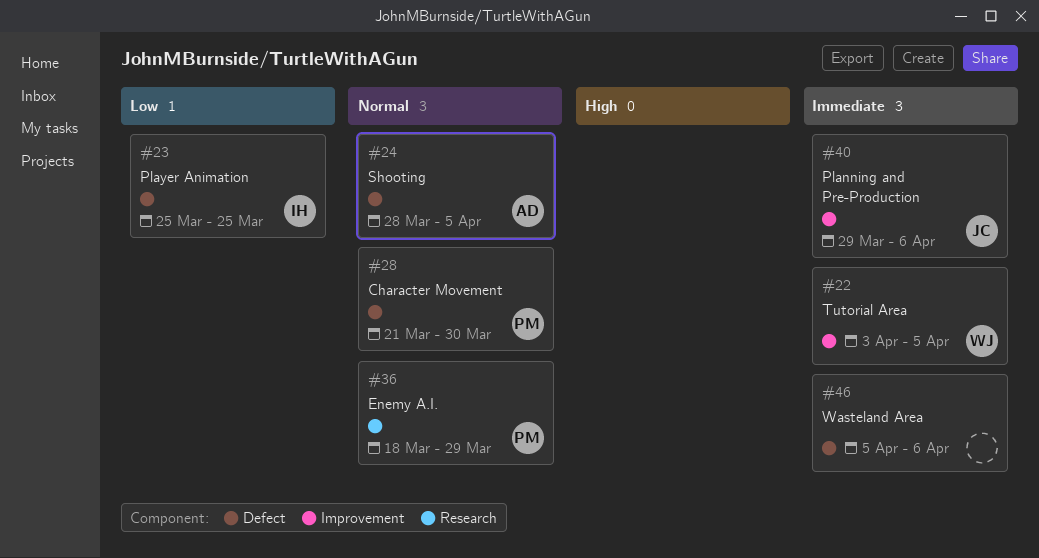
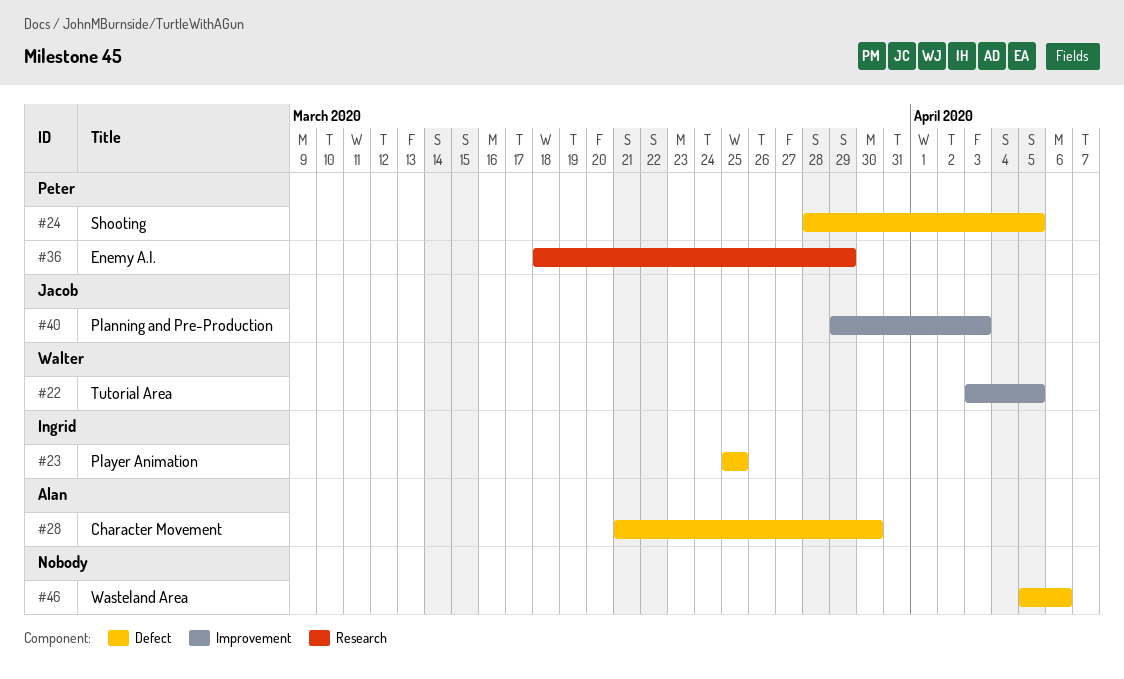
#24, owner: Alan -> Peter
#28, owner: Peter -> Alan
#40, due: Apr 6 -> Apr 3

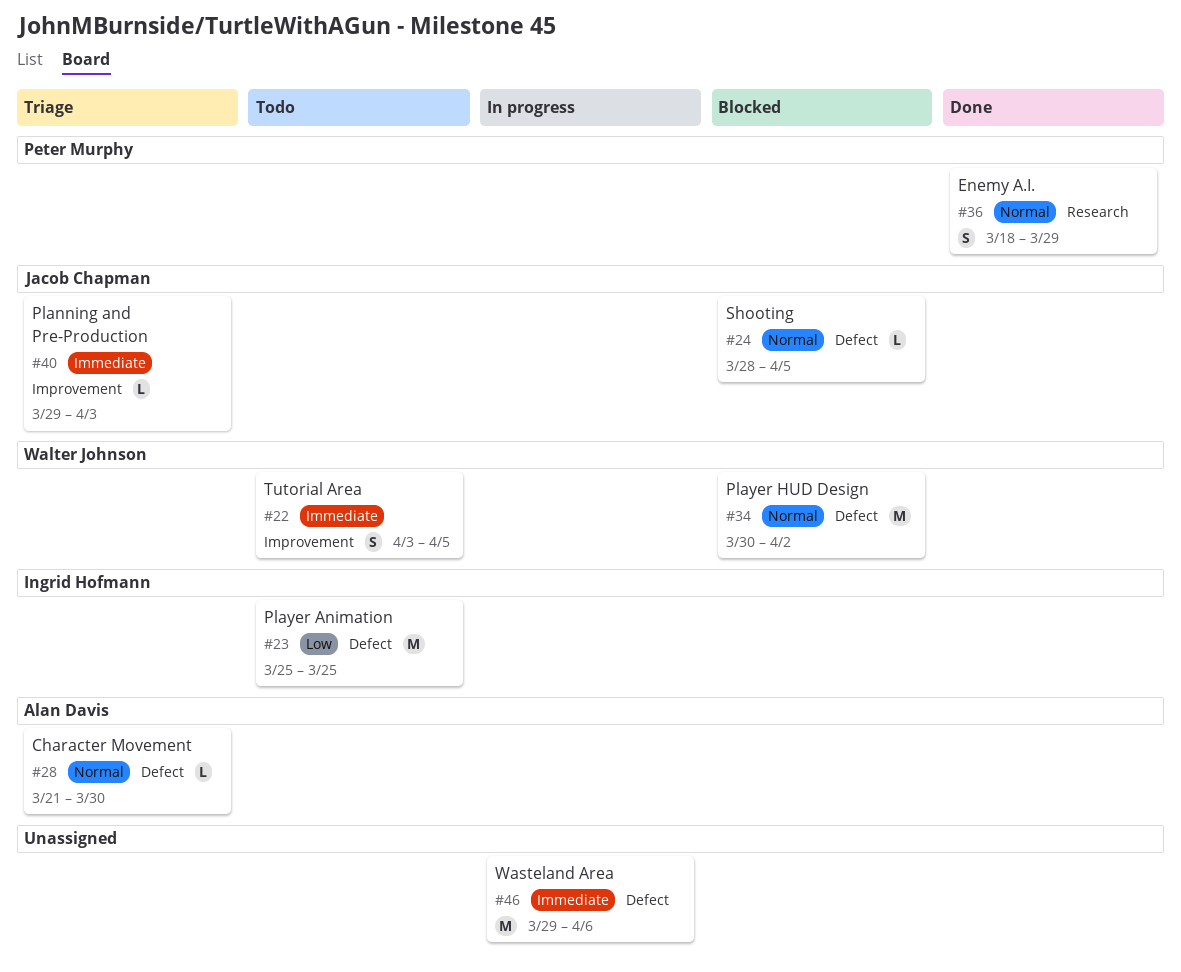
#24, owner: Peter Murphy -> Jacob Chapman
#34: none -> present
#46, start: Apr 5 -> Mar 29

